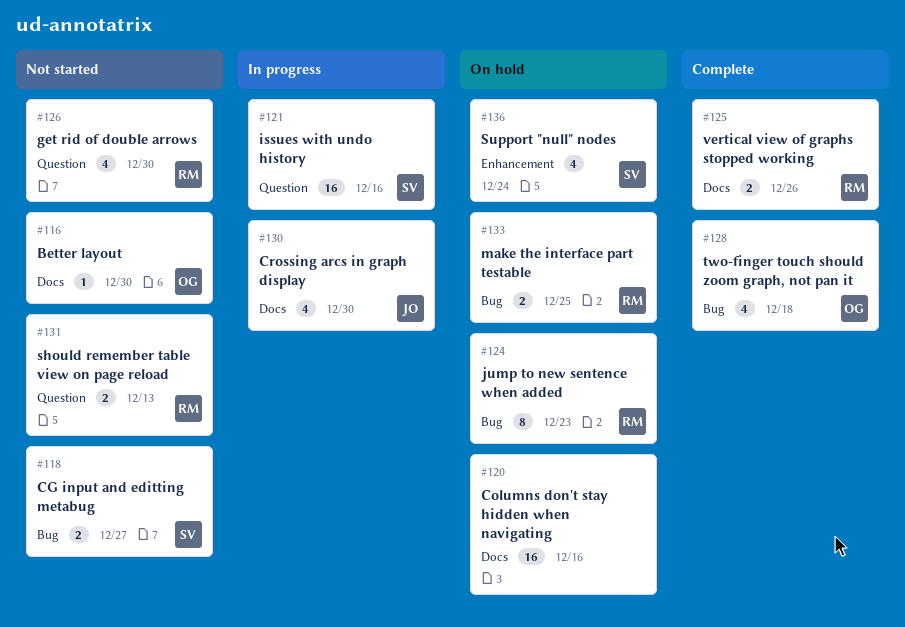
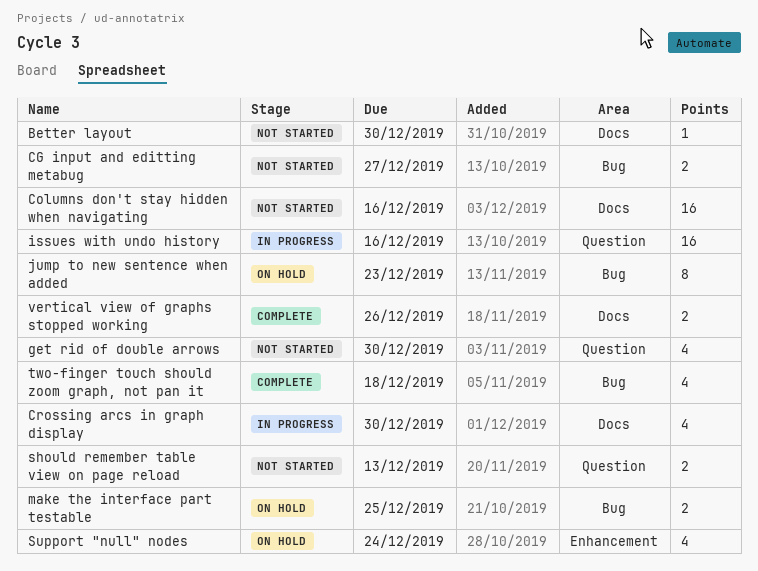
Columns don't stay hidden when navigating, status: On hold -> Not started

